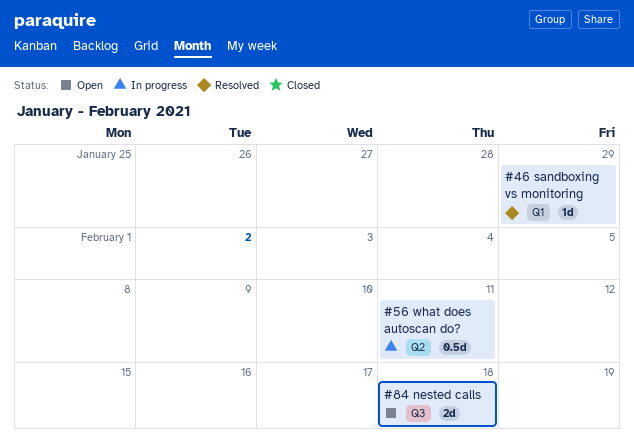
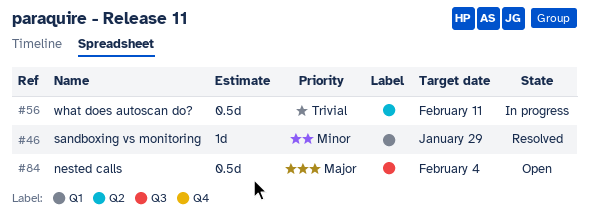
#84, estimate: 2d -> 0.5d
#84, due: Feb 18 -> Feb 4

